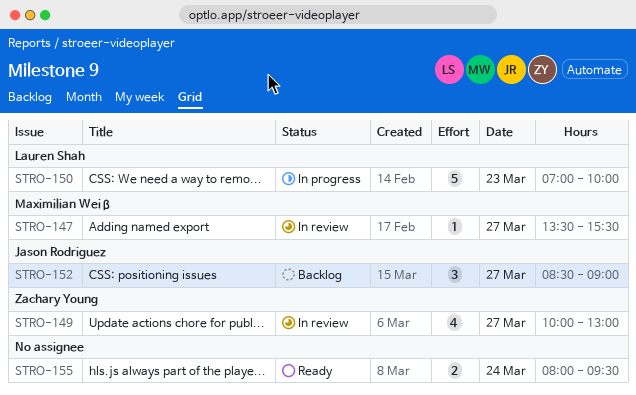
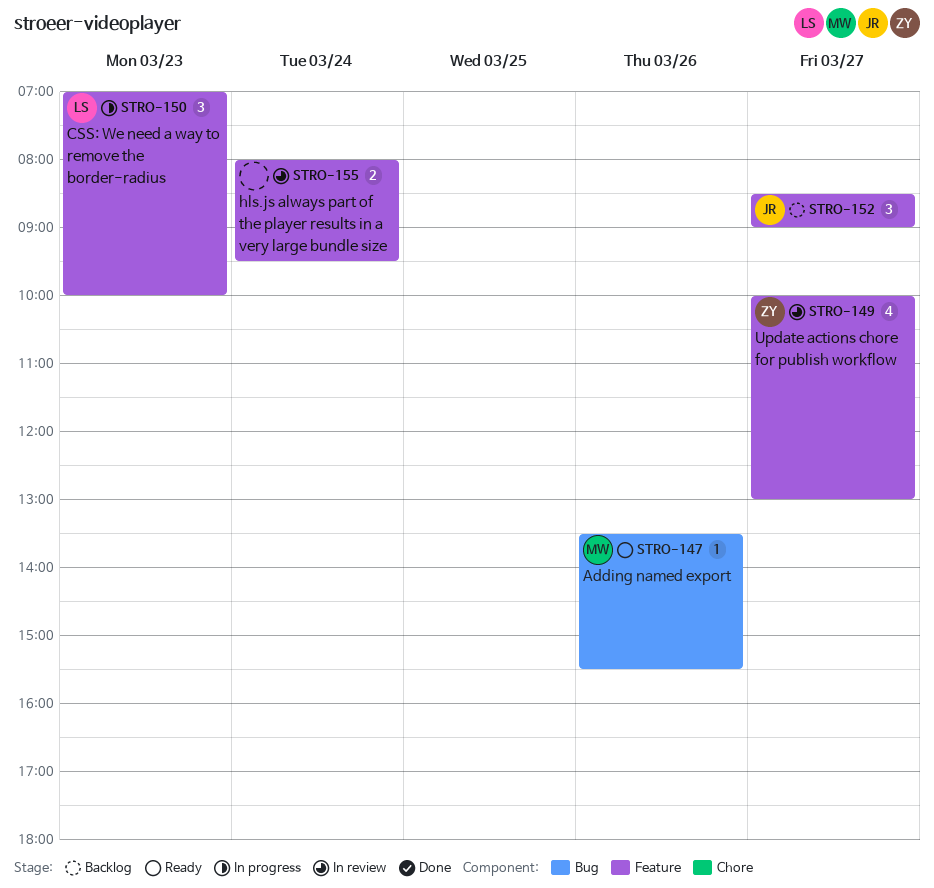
STRO-147, status: In review -> Ready
STRO-147, day: Mar 27 -> Mar 26
STRO-150, estimate: 5 -> 3
STRO-155, status: Ready -> In review

